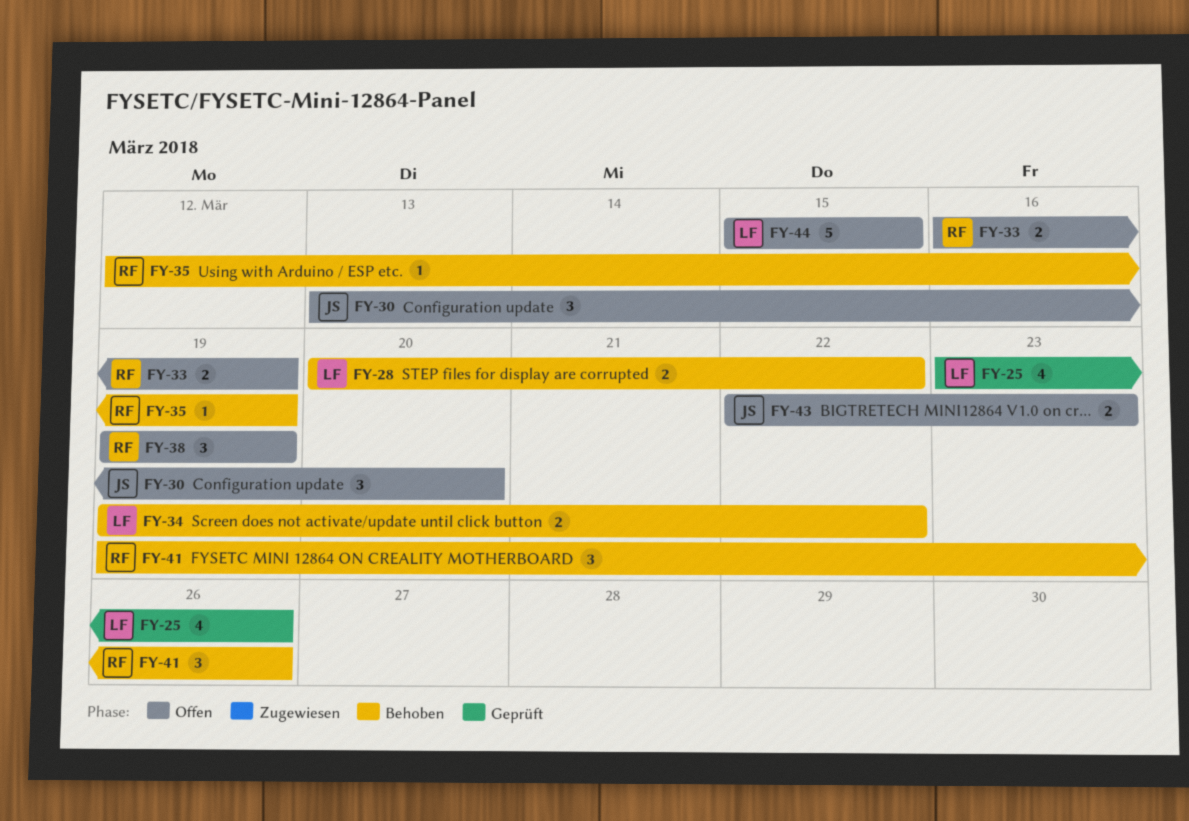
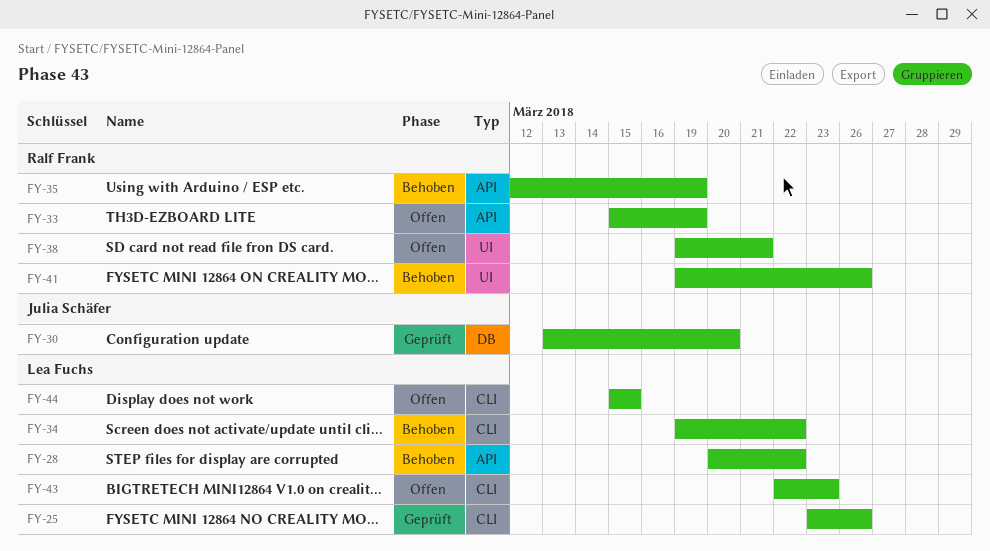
FY-30, status: Offen -> Geprüft
FY-33, start: Mar 16 -> Mar 15
FY-38, due: Mar 19 -> Mar 21
FY-43, owner: Julia Schäfer -> Lea Fuchs

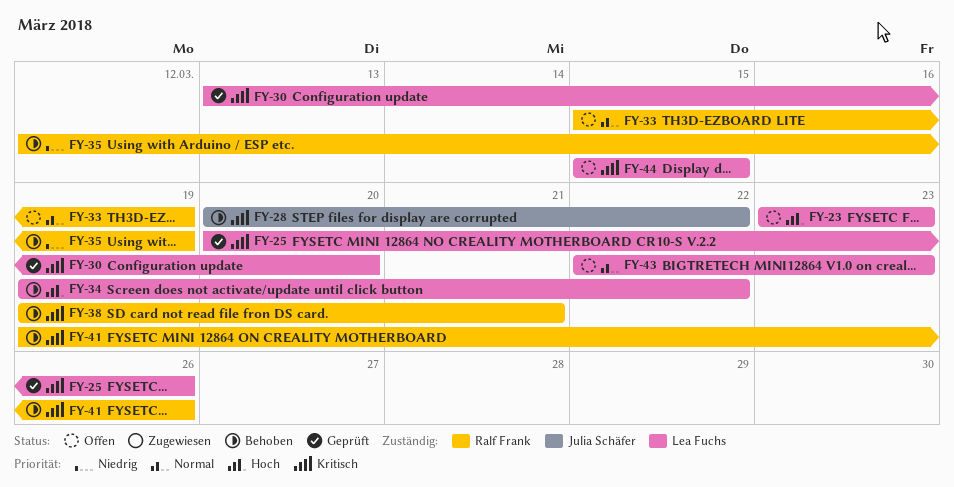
FY-23: none -> present
FY-25, start: Mar 23 -> Mar 20
FY-28, owner: Lea Fuchs -> Julia Schäfer
FY-30, owner: Julia Schäfer -> Lea Fuchs
FY-38, status: Offen -> Behoben

